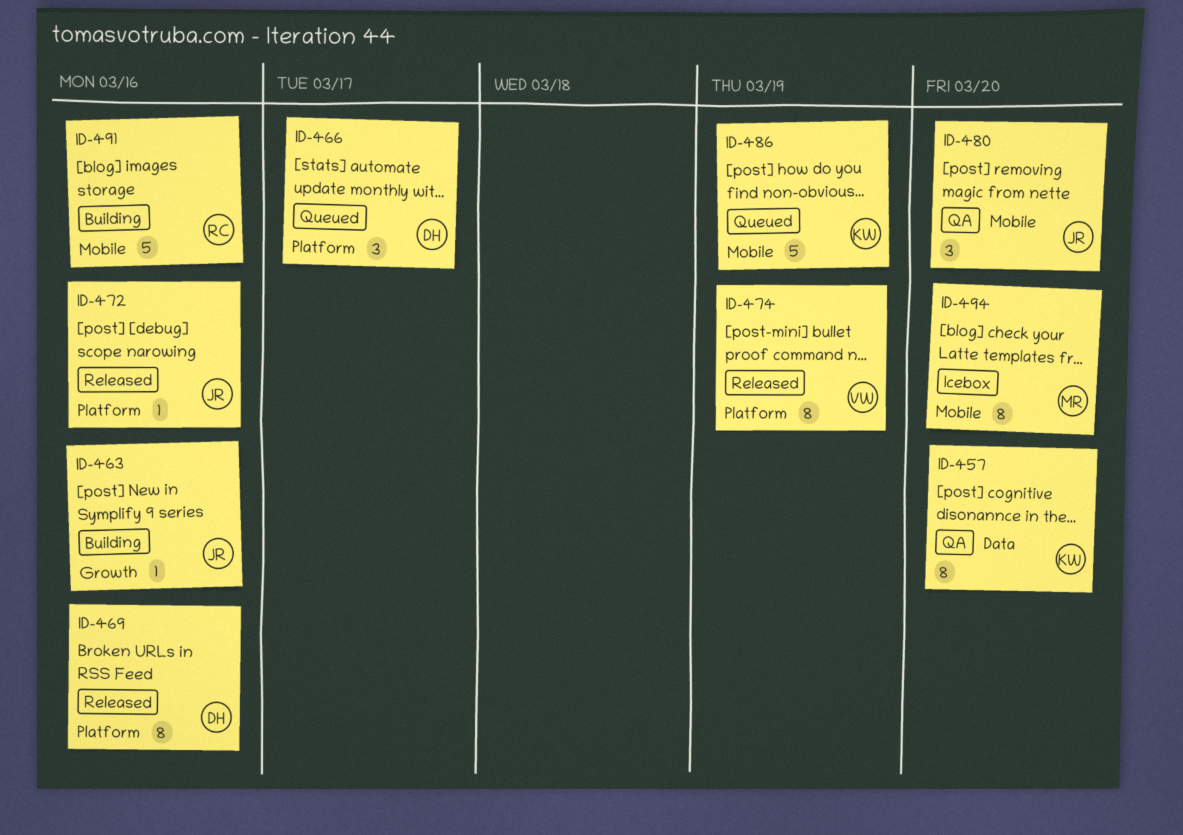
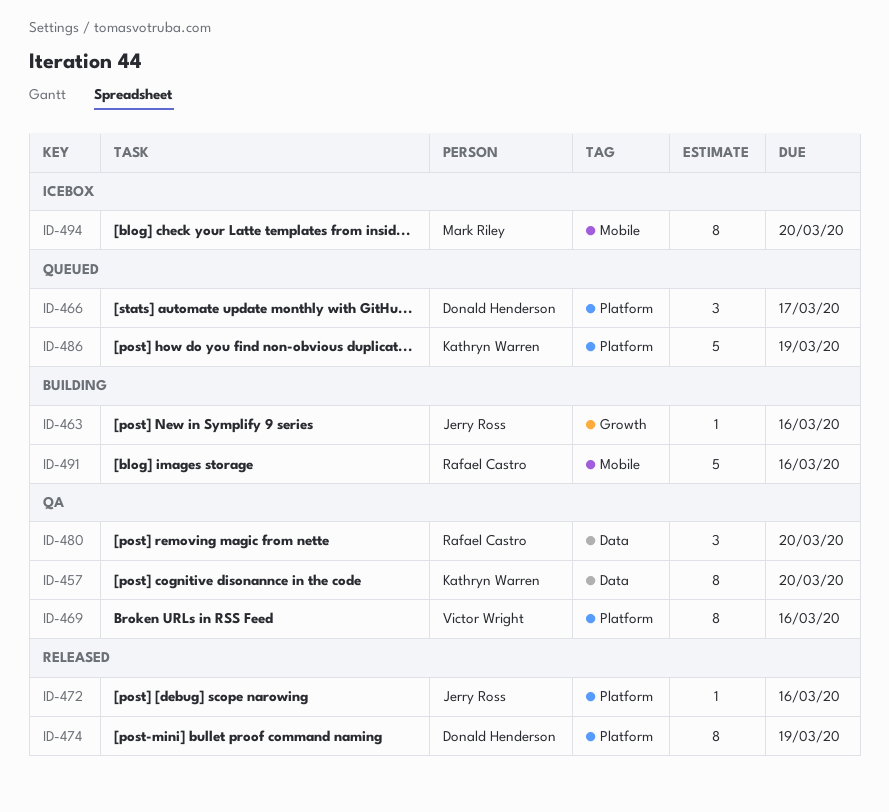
ID-469, status: Released -> QA
ID-469, owner: Donald Henderson -> Victor Wright
ID-474, owner: Victor Wright -> Donald Henderson
ID-480, owner: Jerry Ross -> Rafael Castro
ID-480, label: Mobile -> Data
ID-486, label: Mobile -> Platform

